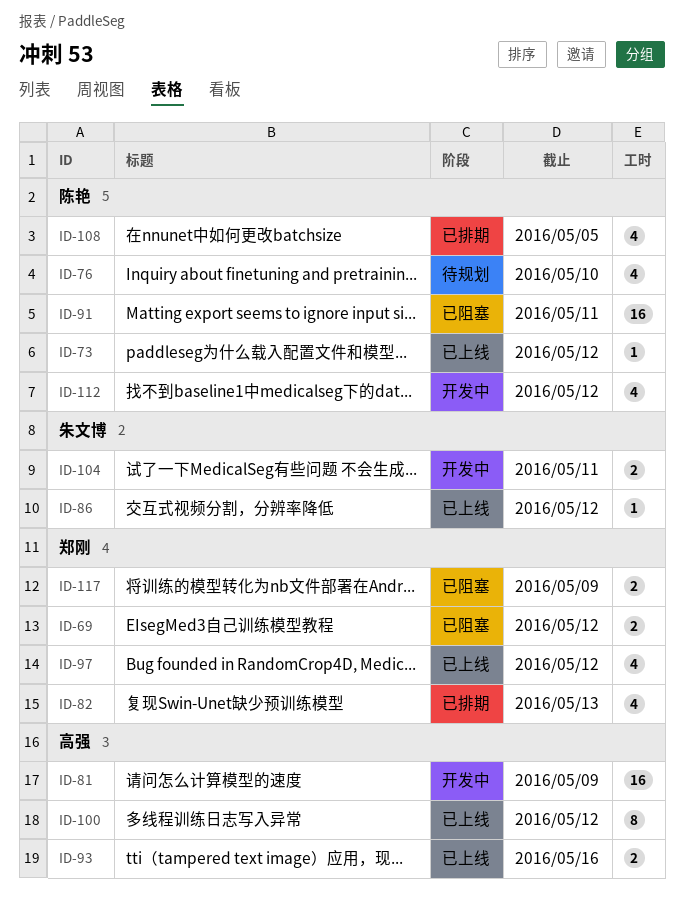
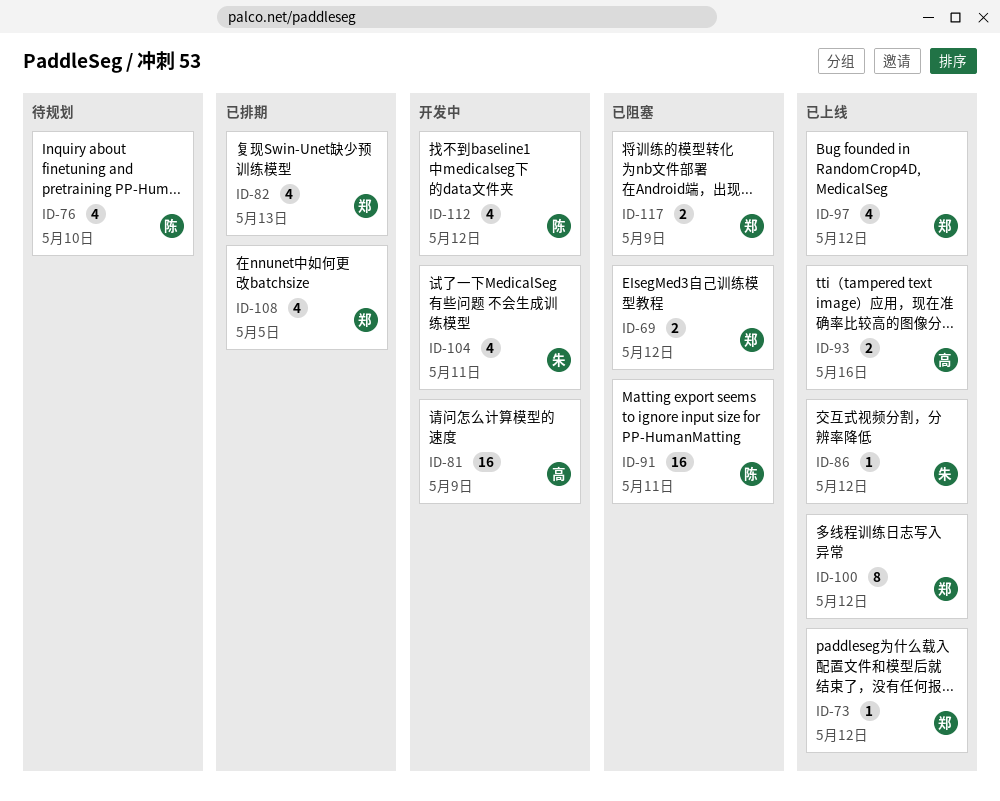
ID-73, owner: 陈艳 -> 郑刚
ID-100, owner: 高强 -> 郑刚
ID-104, estimate: 2 -> 4
ID-108, owner: 陈艳 -> 郑刚

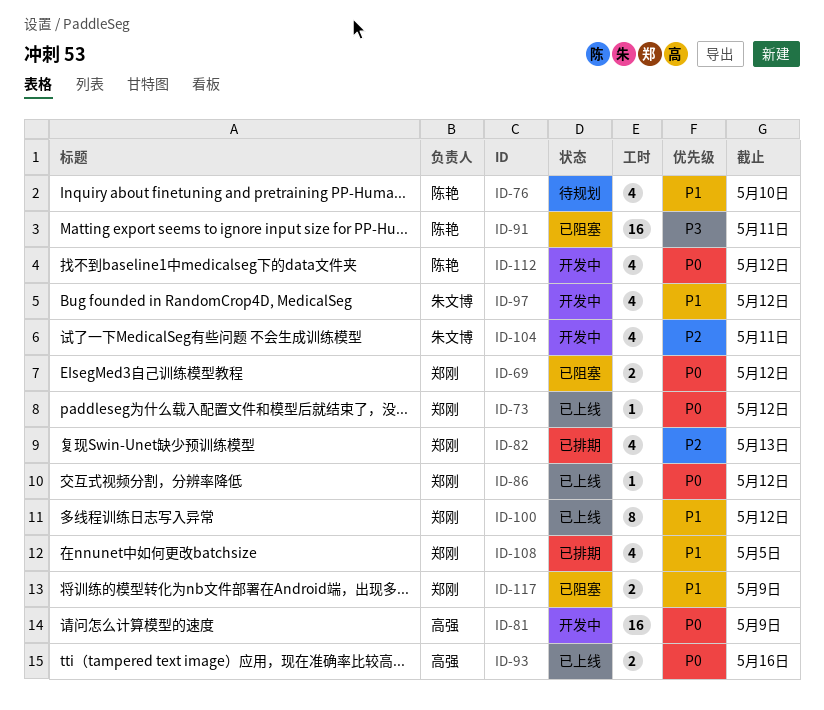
ID-86, owner: 朱文博 -> 郑刚
ID-97, status: 已上线 -> 开发中
ID-97, owner: 郑刚 -> 朱文博

